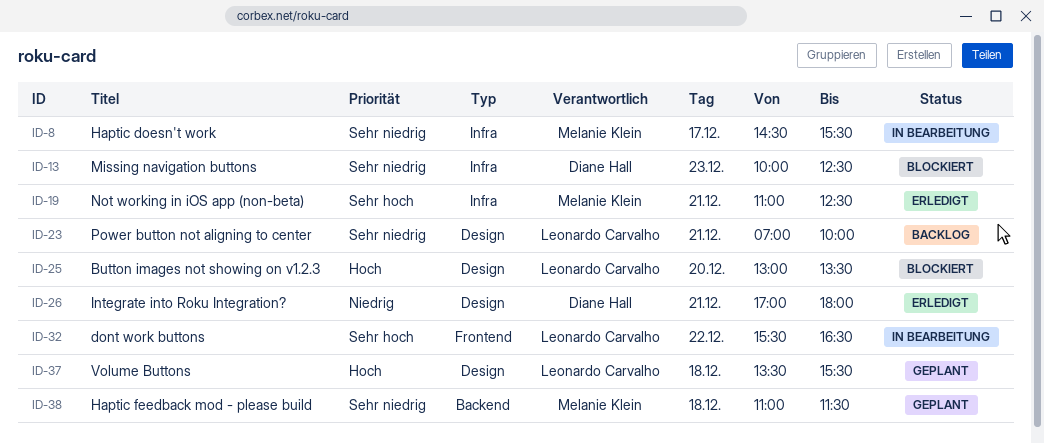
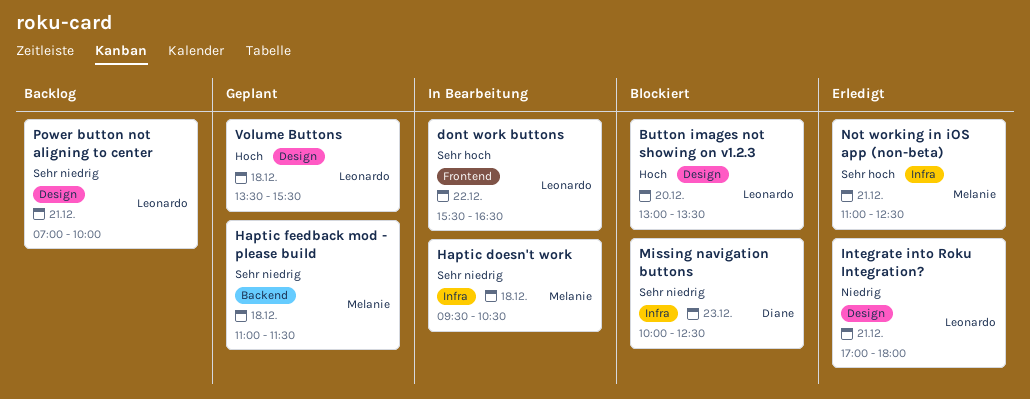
Haptic doesn't work, day: Dec 17 -> Dec 18
Haptic doesn't work, begins: 14:30 -> 09:30
Haptic doesn't work, ends: 15:30 -> 10:30
Integrate into Roku Integration?, owner: Diane Hall -> Leonardo Carvalho

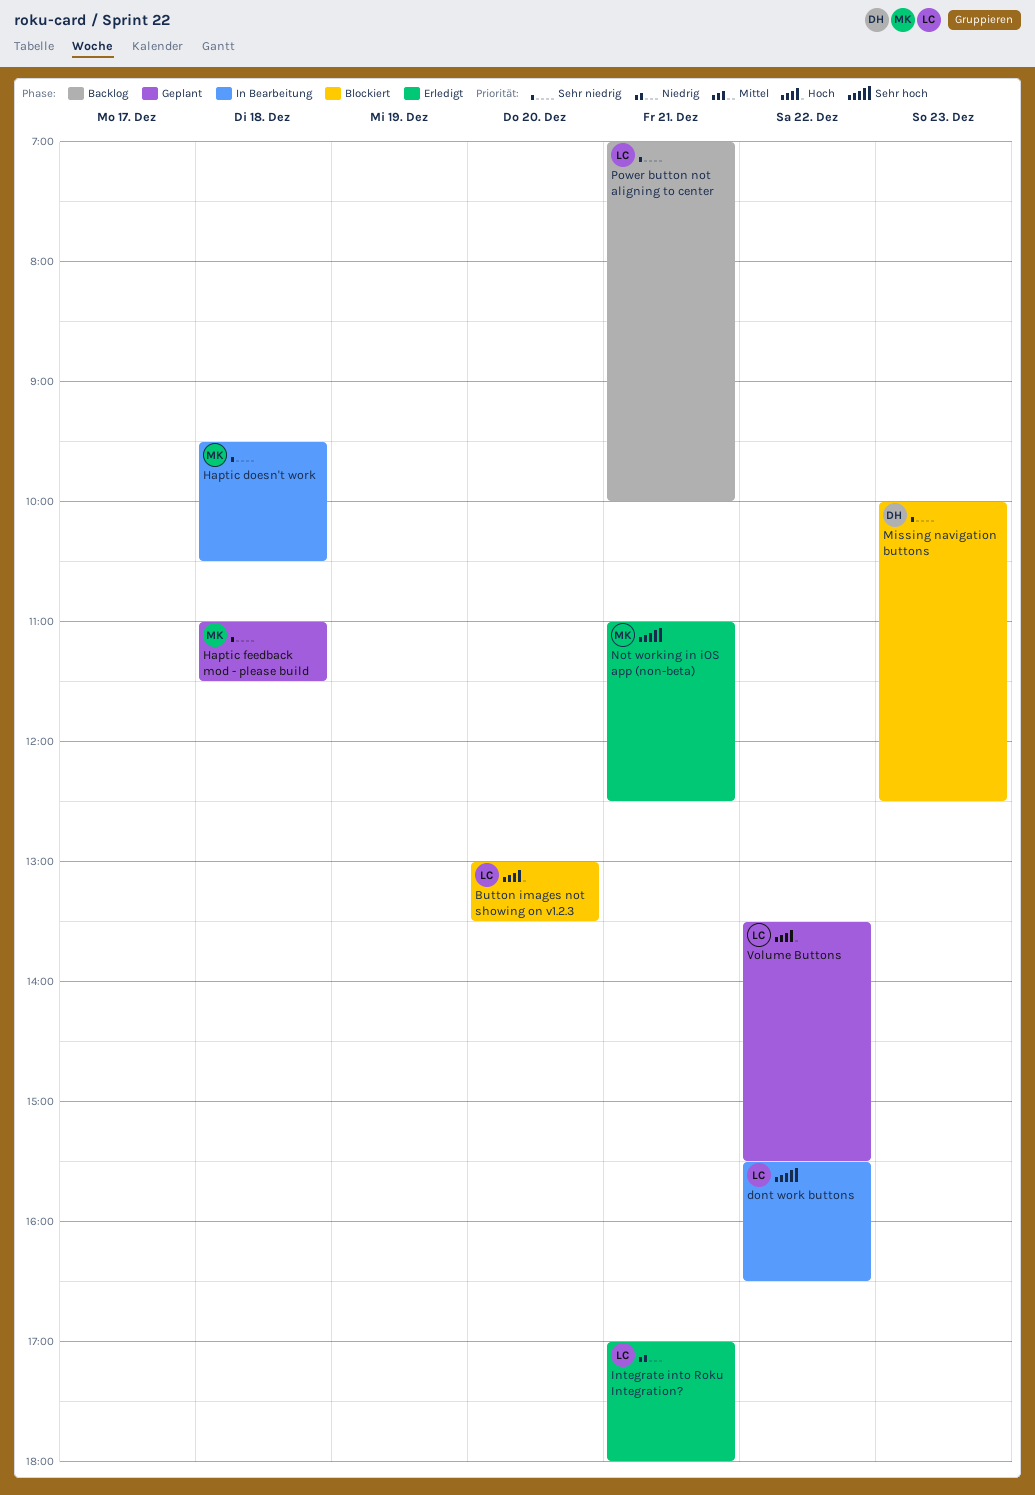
Volume Buttons, day: Dec 18 -> Dec 22

